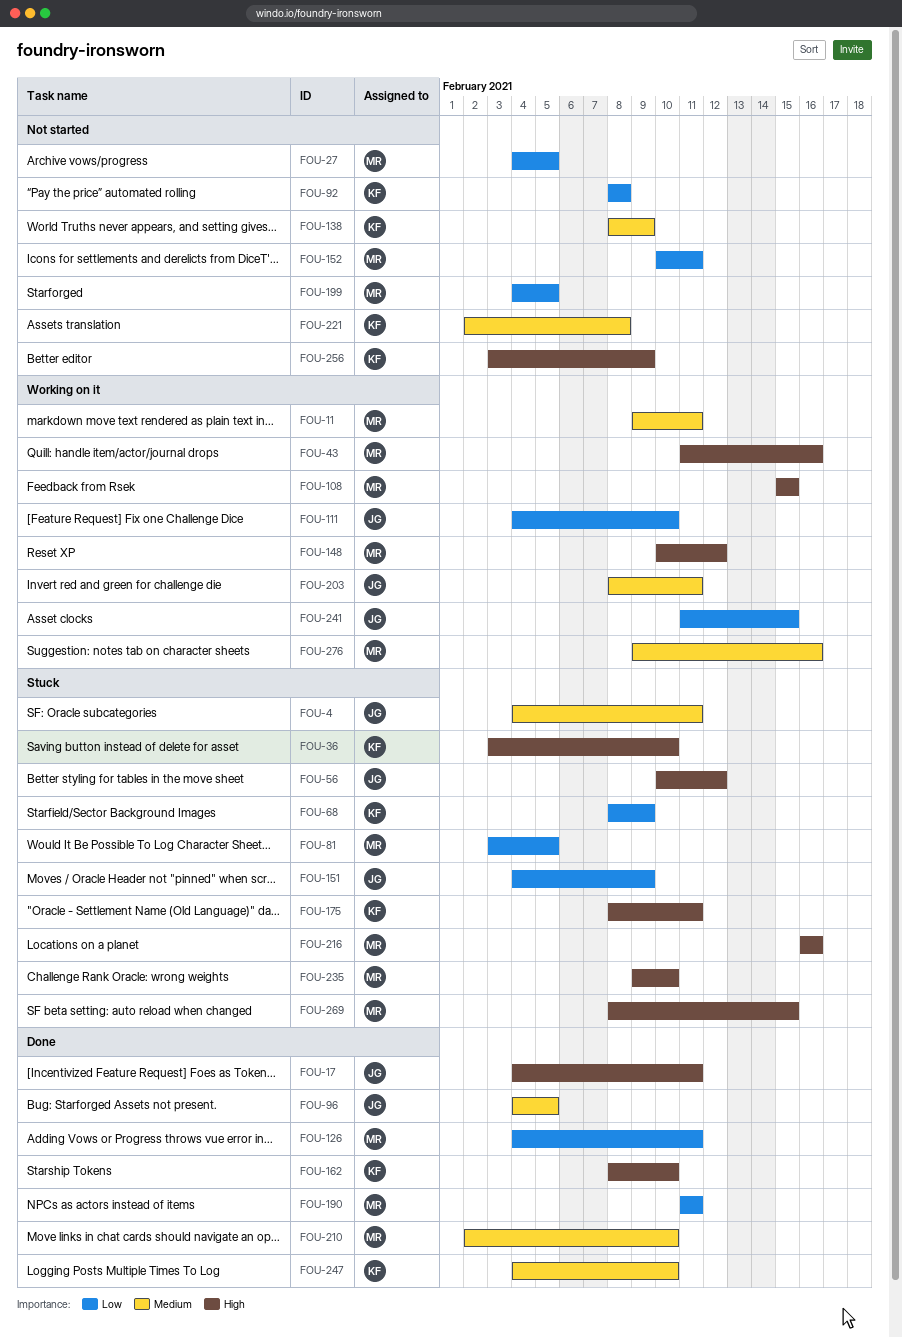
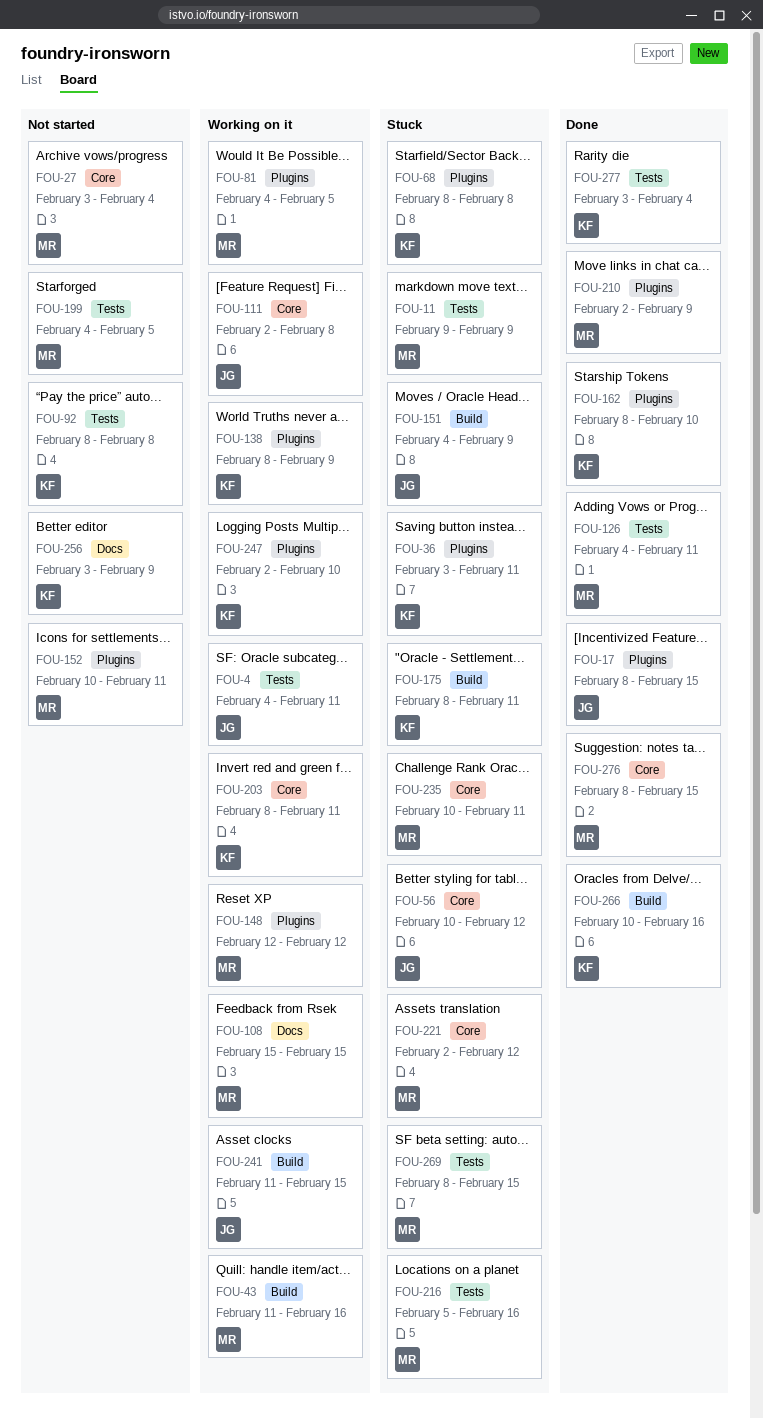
FOU-4, status: Stuck -> Working on it
FOU-11, status: Working on it -> Stuck
FOU-11, due: Feb 11 -> Feb 9
FOU-17, start: Feb 4 -> Feb 8
FOU-17, due: Feb 11 -> Feb 15
FOU-27, start: Feb 4 -> Feb 3
FOU-27, due: Feb 5 -> Feb 4
FOU-36, due: Feb 10 -> Feb 11
FOU-68, due: Feb 9 -> Feb 8
FOU-81, status: Stuck -> Working on it
FOU-81, start: Feb 3 -> Feb 4
FOU-96: present -> none
FOU-111, start: Feb 4 -> Feb 2
FOU-111, due: Feb 10 -> Feb 8
FOU-138, status: Not started -> Working on it
FOU-148, start: Feb 10 -> Feb 12
FOU-190: present -> none
FOU-203, owner: JG -> KF
FOU-210, due: Feb 10 -> Feb 9
FOU-216, start: Feb 16 -> Feb 5
FOU-221, status: Not started -> Stuck
FOU-221, owner: KF -> MR
FOU-221, due: Feb 8 -> Feb 12
FOU-235, start: Feb 9 -> Feb 10
FOU-235, due: Feb 10 -> Feb 11
FOU-247, status: Done -> Working on it
FOU-247, start: Feb 4 -> Feb 2
FOU-266: none -> present
FOU-276, status: Working on it -> Done
FOU-276, start: Feb 9 -> Feb 8
FOU-276, due: Feb 16 -> Feb 15
FOU-277: none -> present

